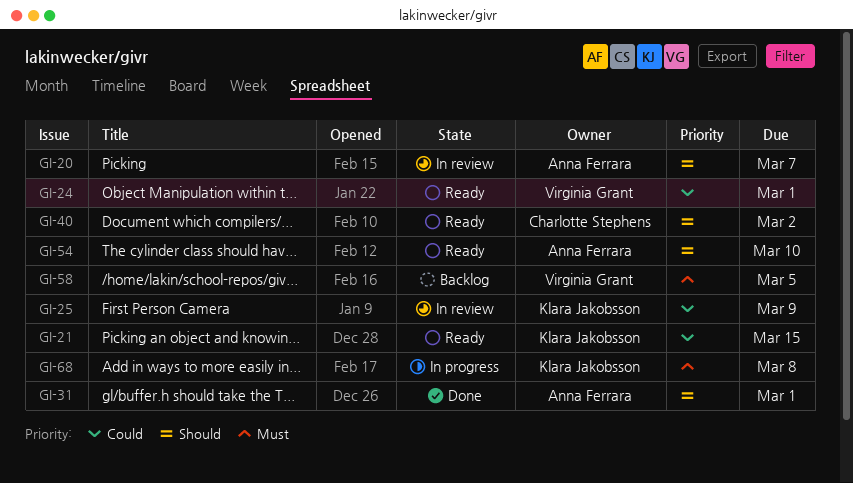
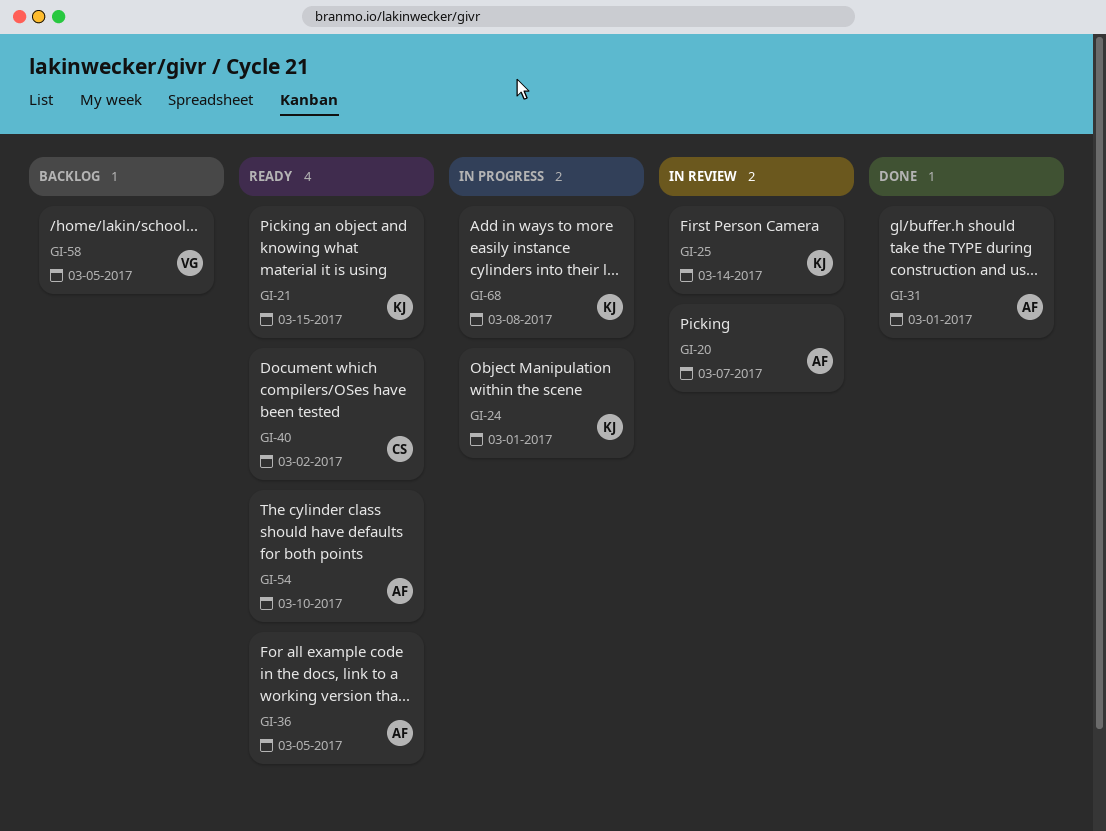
GI-24, status: Ready -> In progress
GI-24, owner: Virginia Grant -> Klara Jakobsson
GI-25, due: Mar 9 -> Mar 14
GI-36: none -> present

